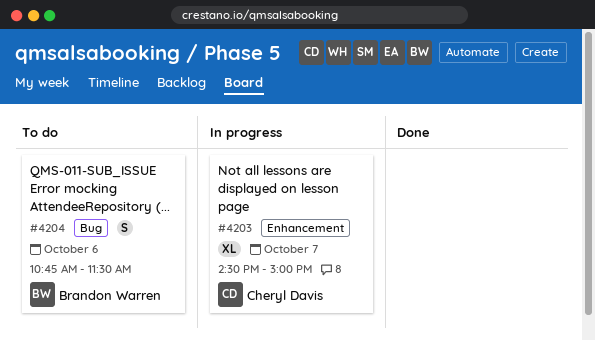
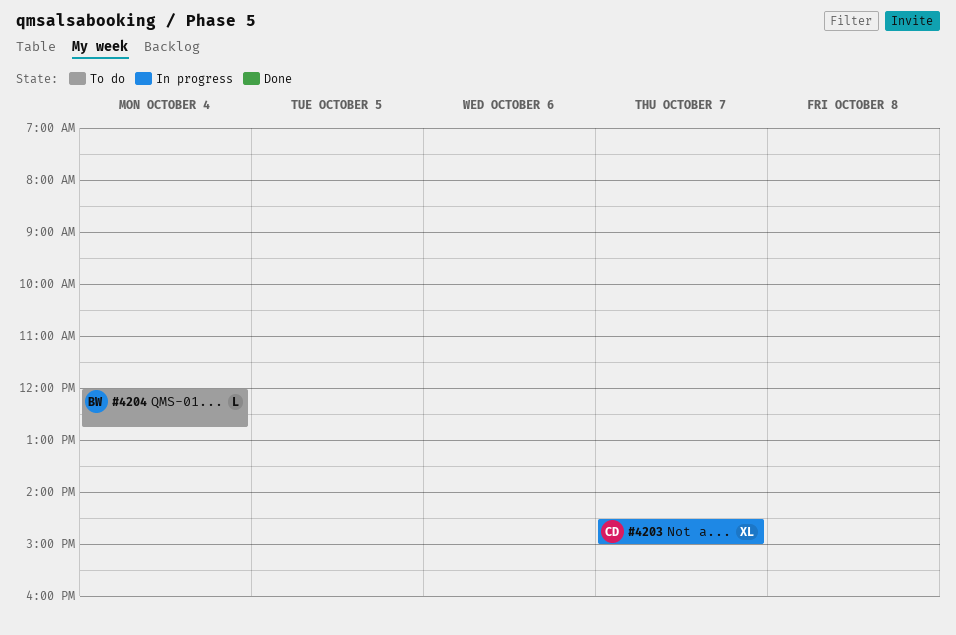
#4204, estimate: S -> L
#4204, day: Oct 6 -> Oct 4
#4204, begins: 10:45 -> 12:00
#4204, ends: 11:30 -> 12:45

